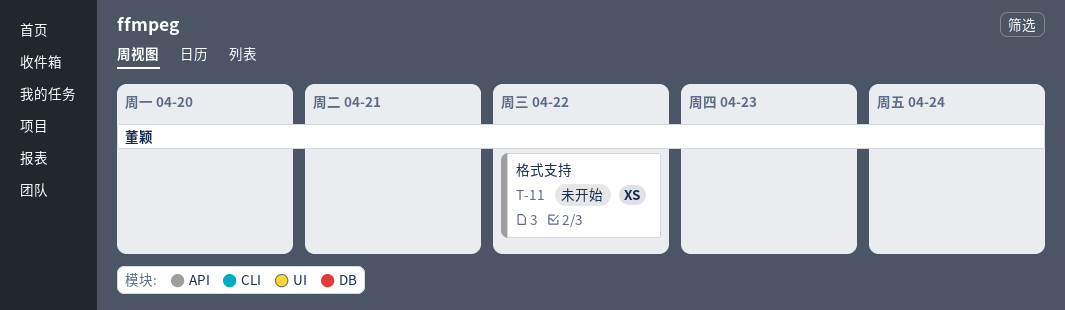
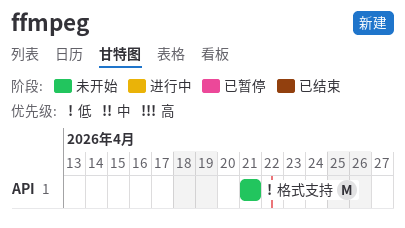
格式支持, estimate: XS -> M
格式支持, due: Apr 22 -> Apr 21

